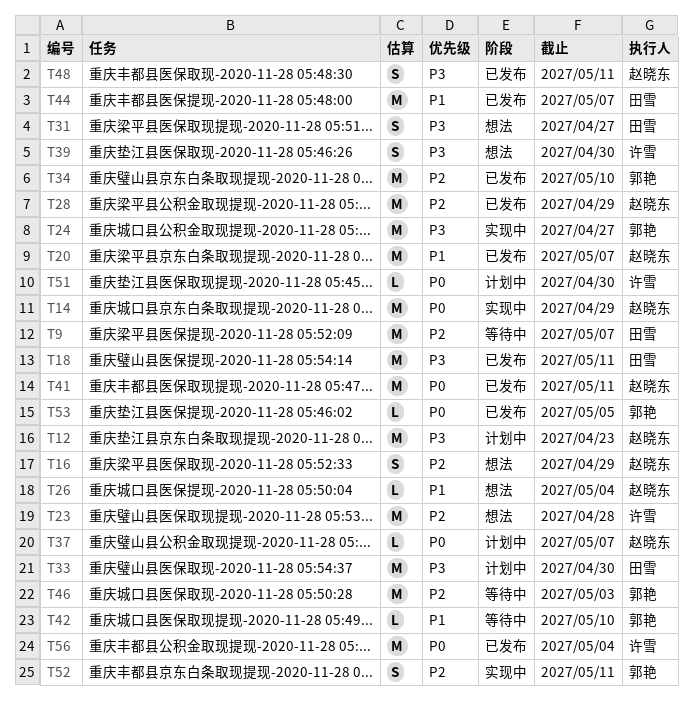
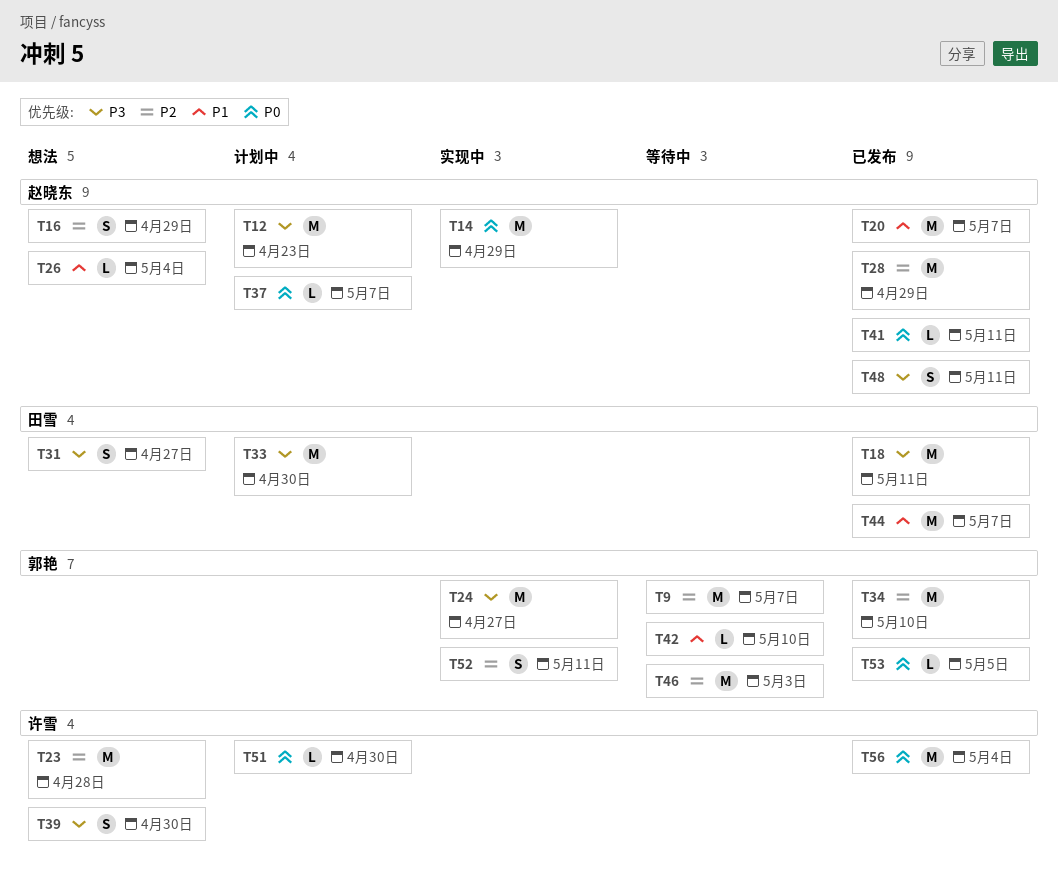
T9, owner: 田雪 -> 郭艳
T41, estimate: M -> L

